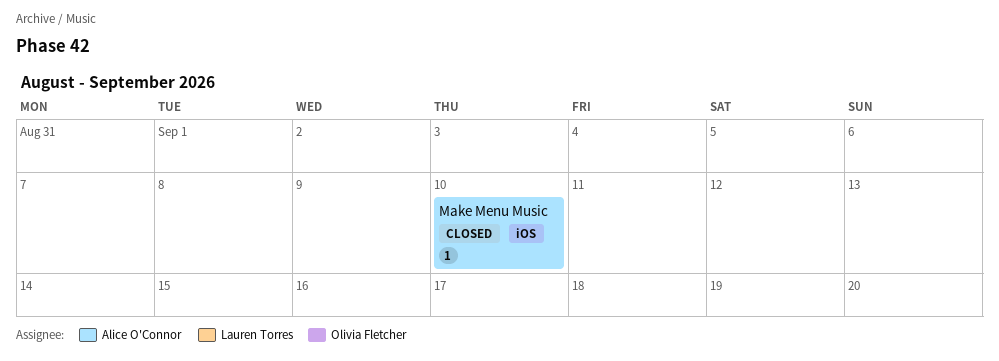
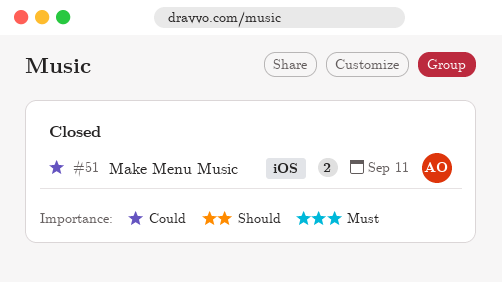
Make Menu Music, estimate: 1 -> 2
Make Menu Music, due: Sep 10 -> Sep 11

